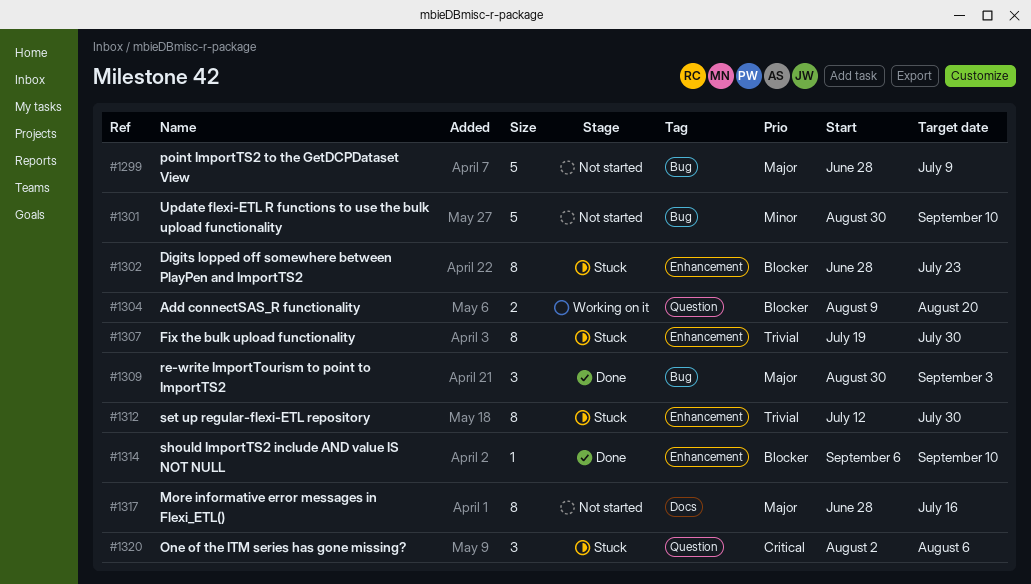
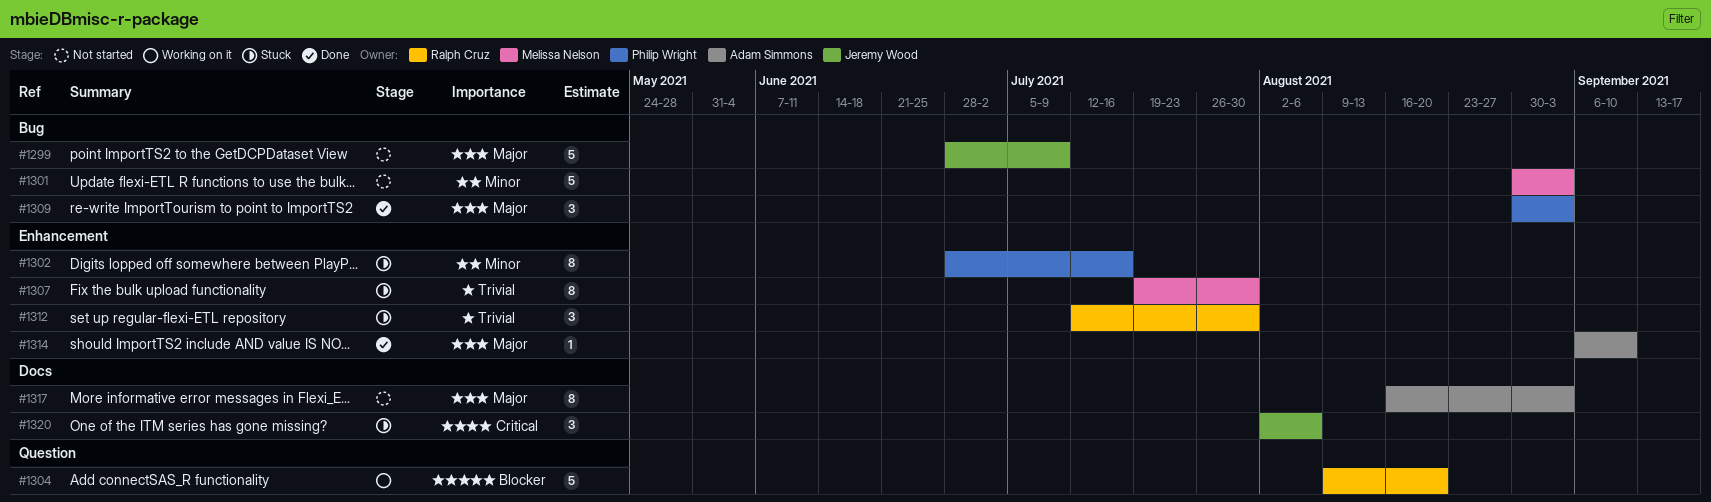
#1301, due: Sep 10 -> Sep 3
#1302, priority: Blocker -> Minor
#1302, due: Jul 23 -> Jul 16
#1304, estimate: 2 -> 5
#1312, estimate: 8 -> 3
#1314, priority: Blocker -> Major
#1317, start: Jun 28 -> Aug 16
#1317, due: Jul 16 -> Sep 3
#1320, label: Question -> Docs

